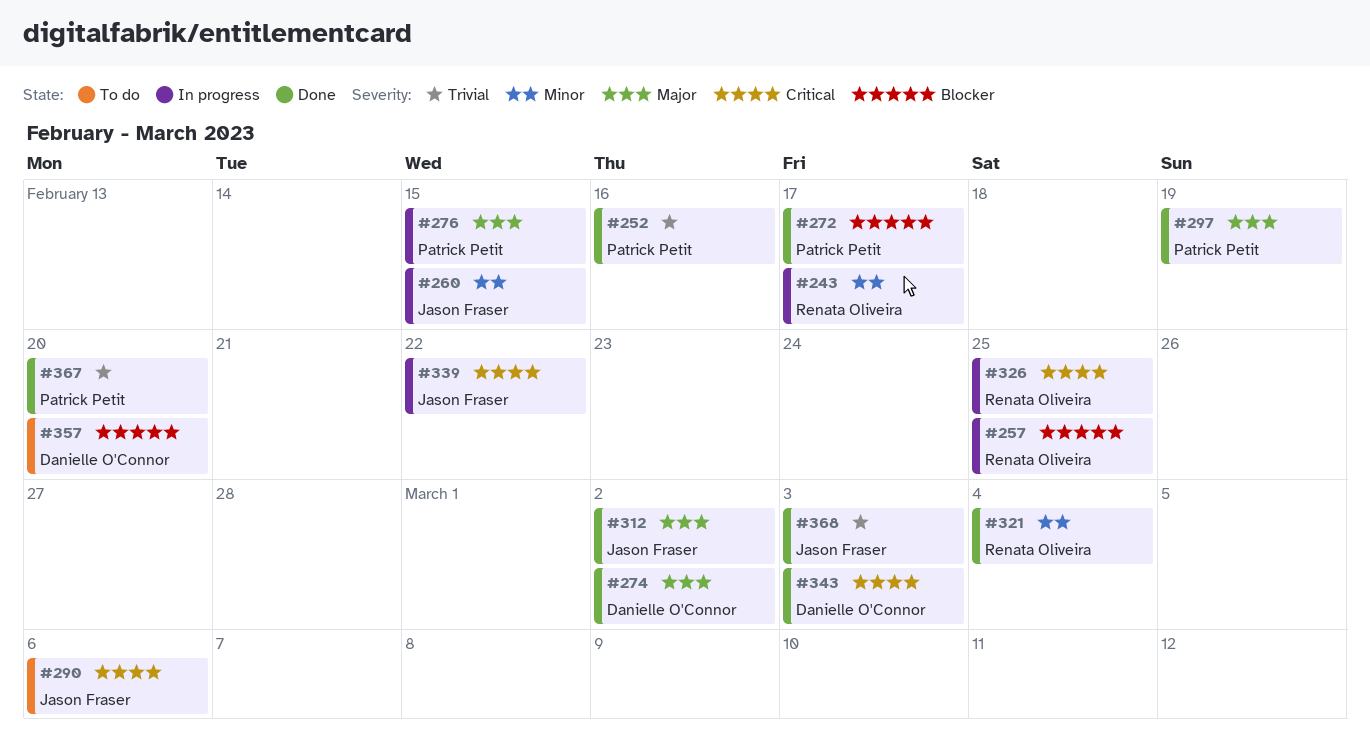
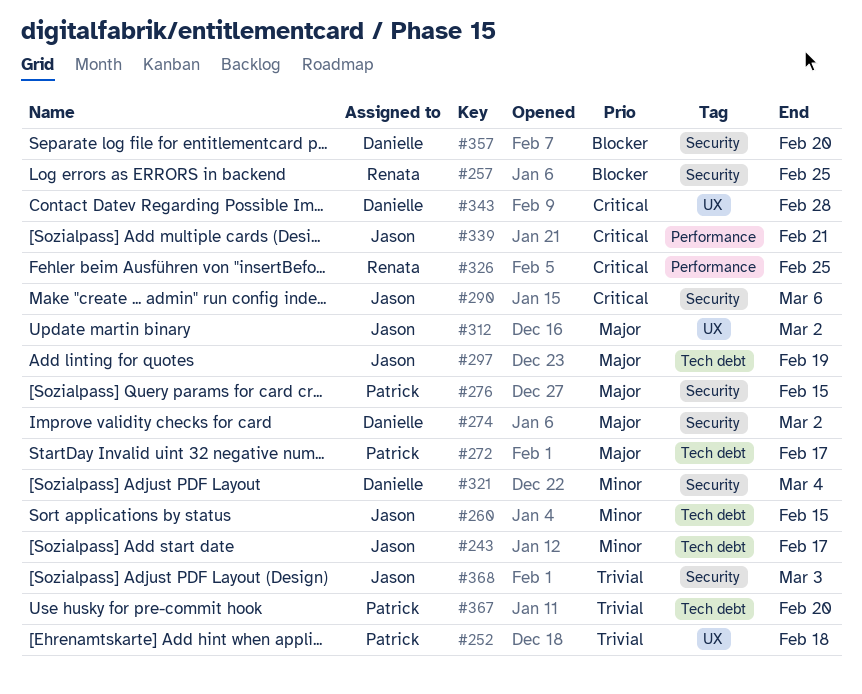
#243, owner: Renata Oliveira -> Jason Fraser
#252, due: Feb 16 -> Feb 18
#272, priority: Blocker -> Major
#297, owner: Patrick Petit -> Jason Fraser
#321, owner: Renata Oliveira -> Danielle O'Connor
#339, due: Feb 22 -> Feb 21
#343, due: Mar 3 -> Feb 28

